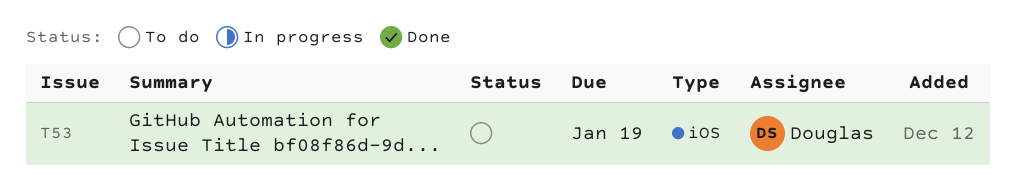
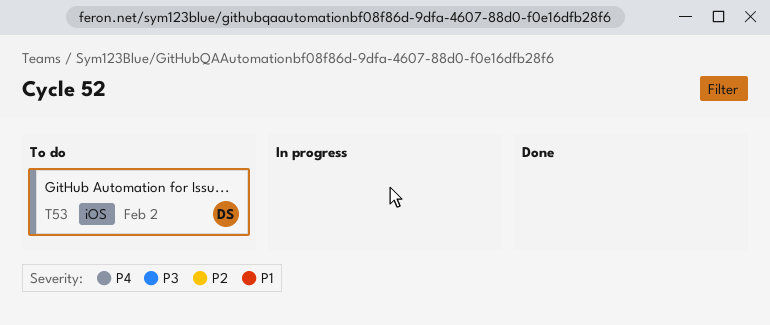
T53, due: Jan 19 -> Feb 2

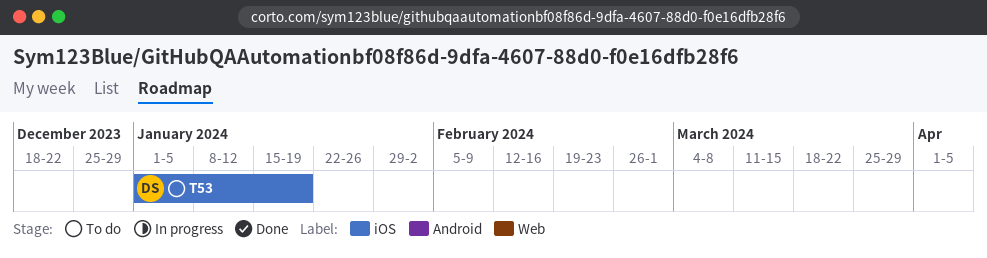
T53, due: Feb 2 -> Jan 19

